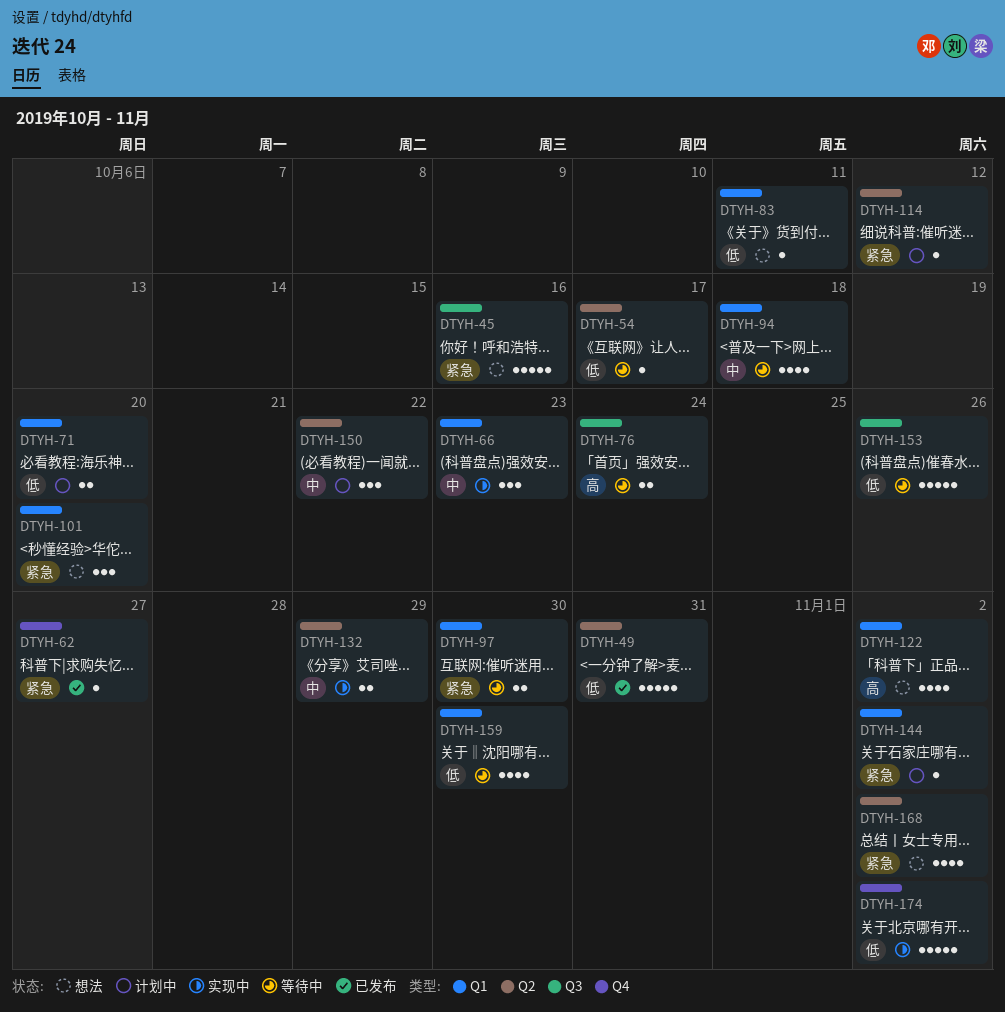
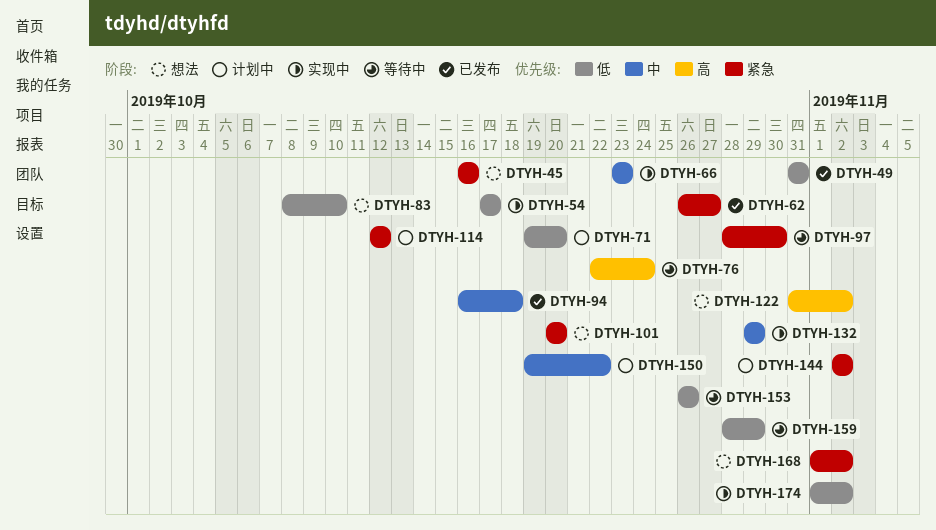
DTYH-54, status: 等待中 -> 实现中
DTYH-83, due: Oct 11 -> Oct 10
DTYH-94, status: 等待中 -> 已发布
DTYH-159, due: Oct 30 -> Oct 29

